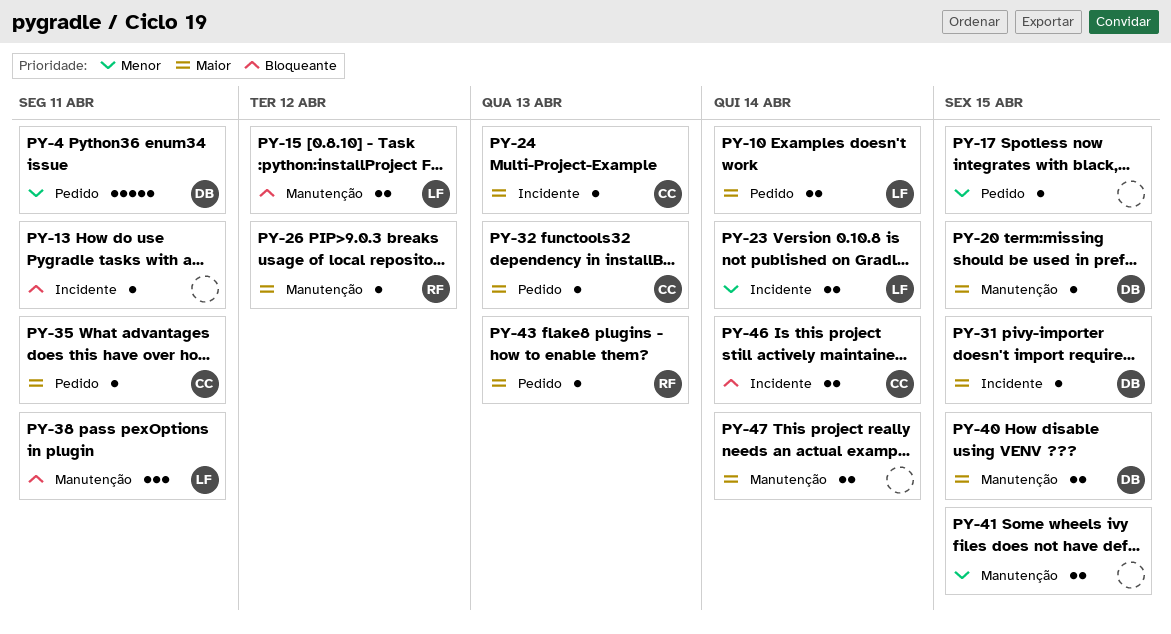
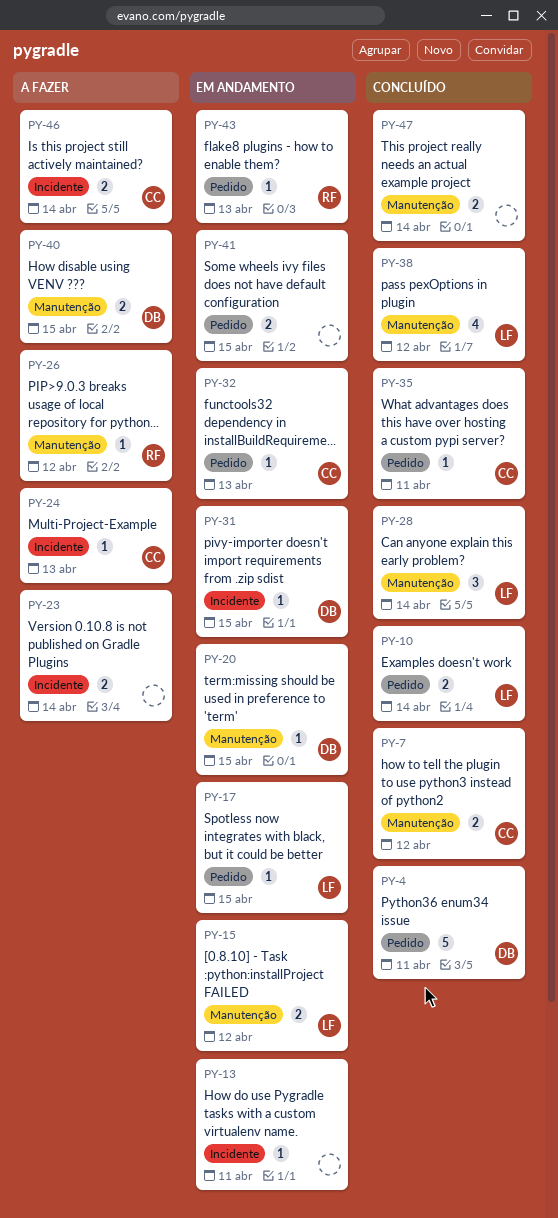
PY-7: none -> present
PY-17, owner: none -> LF
PY-23, owner: LF -> none
PY-28: none -> present
PY-38, estimate: 3 -> 4
PY-38, due: Apr 11 -> Apr 12
PY-41, label: Manutenção -> Pedido

